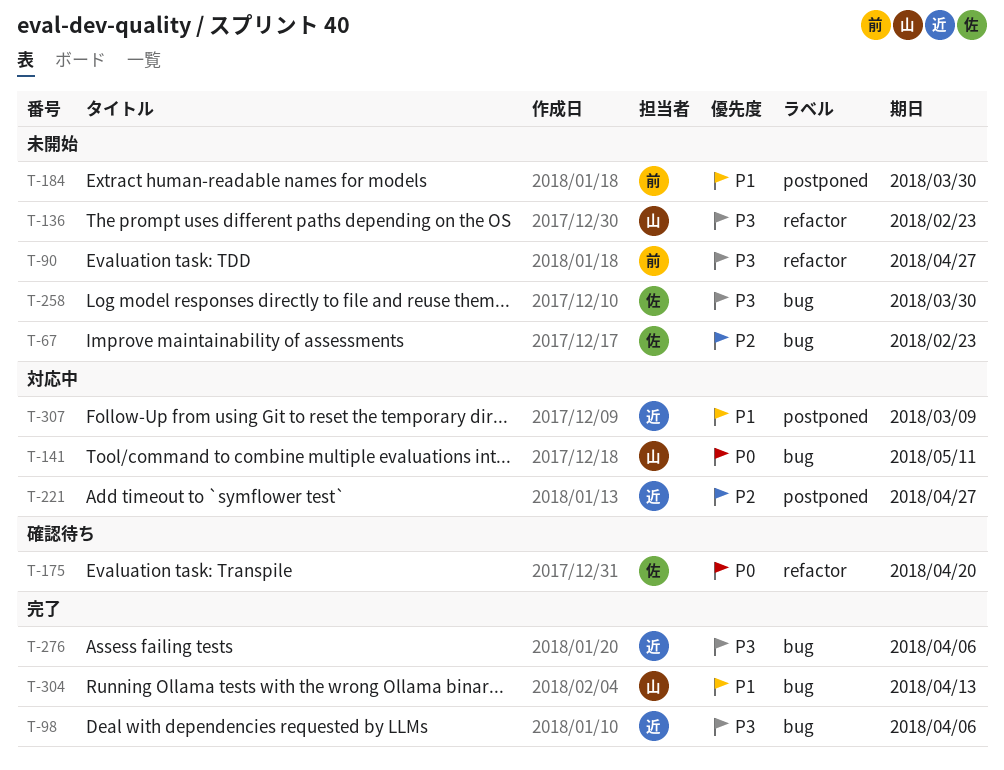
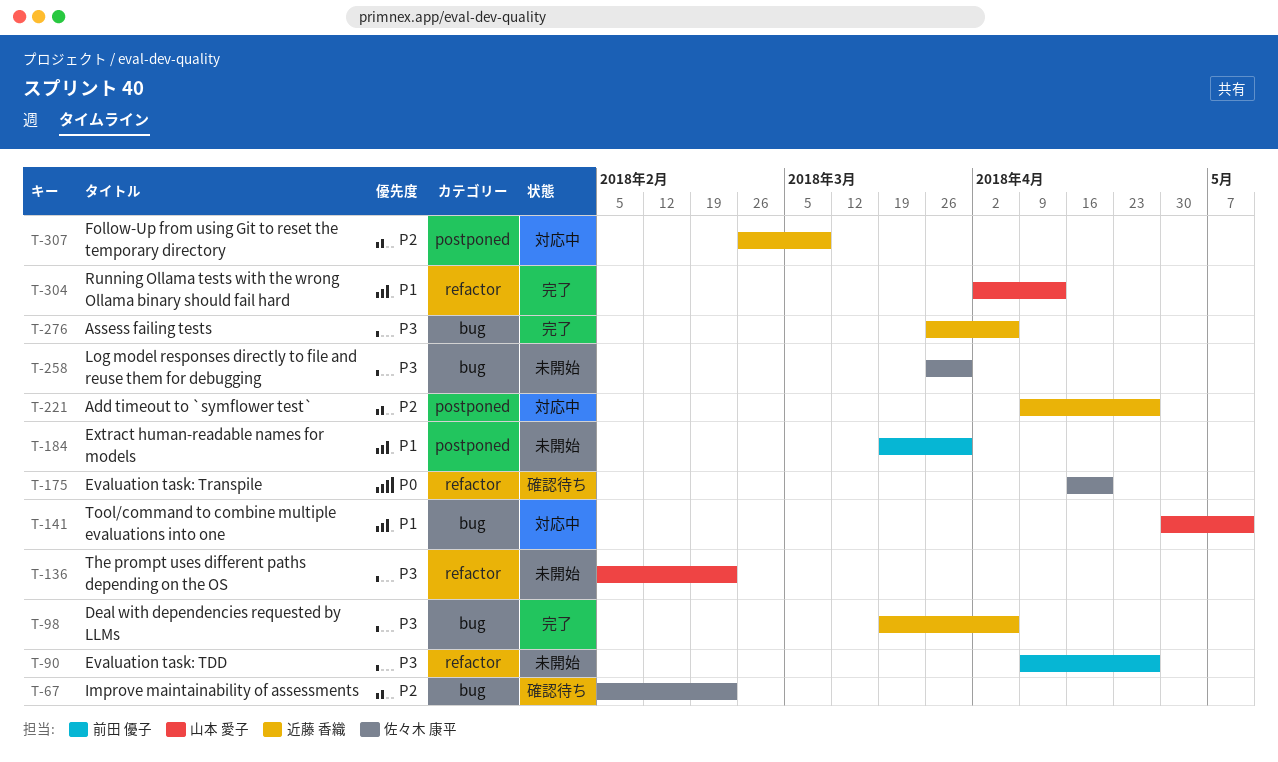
T-67, status: 未開始 -> 確認待ち
T-141, priority: P0 -> P1
T-304, label: bug -> refactor
T-307, priority: P1 -> P2

